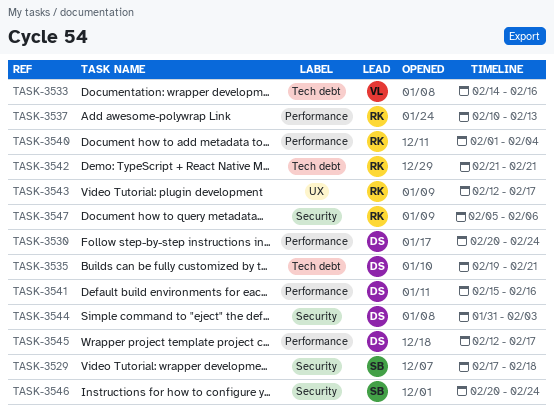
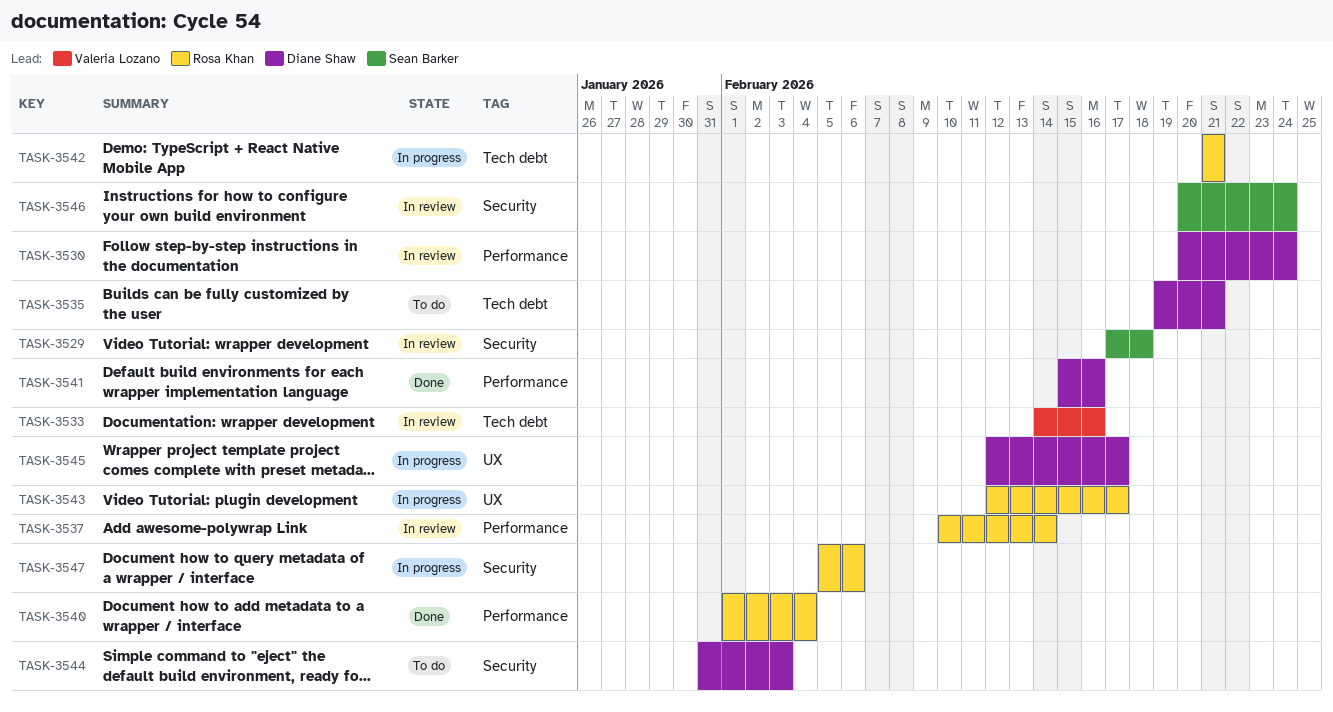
TASK-3537, due: Feb 13 -> Feb 14
TASK-3545, label: Performance -> UX

